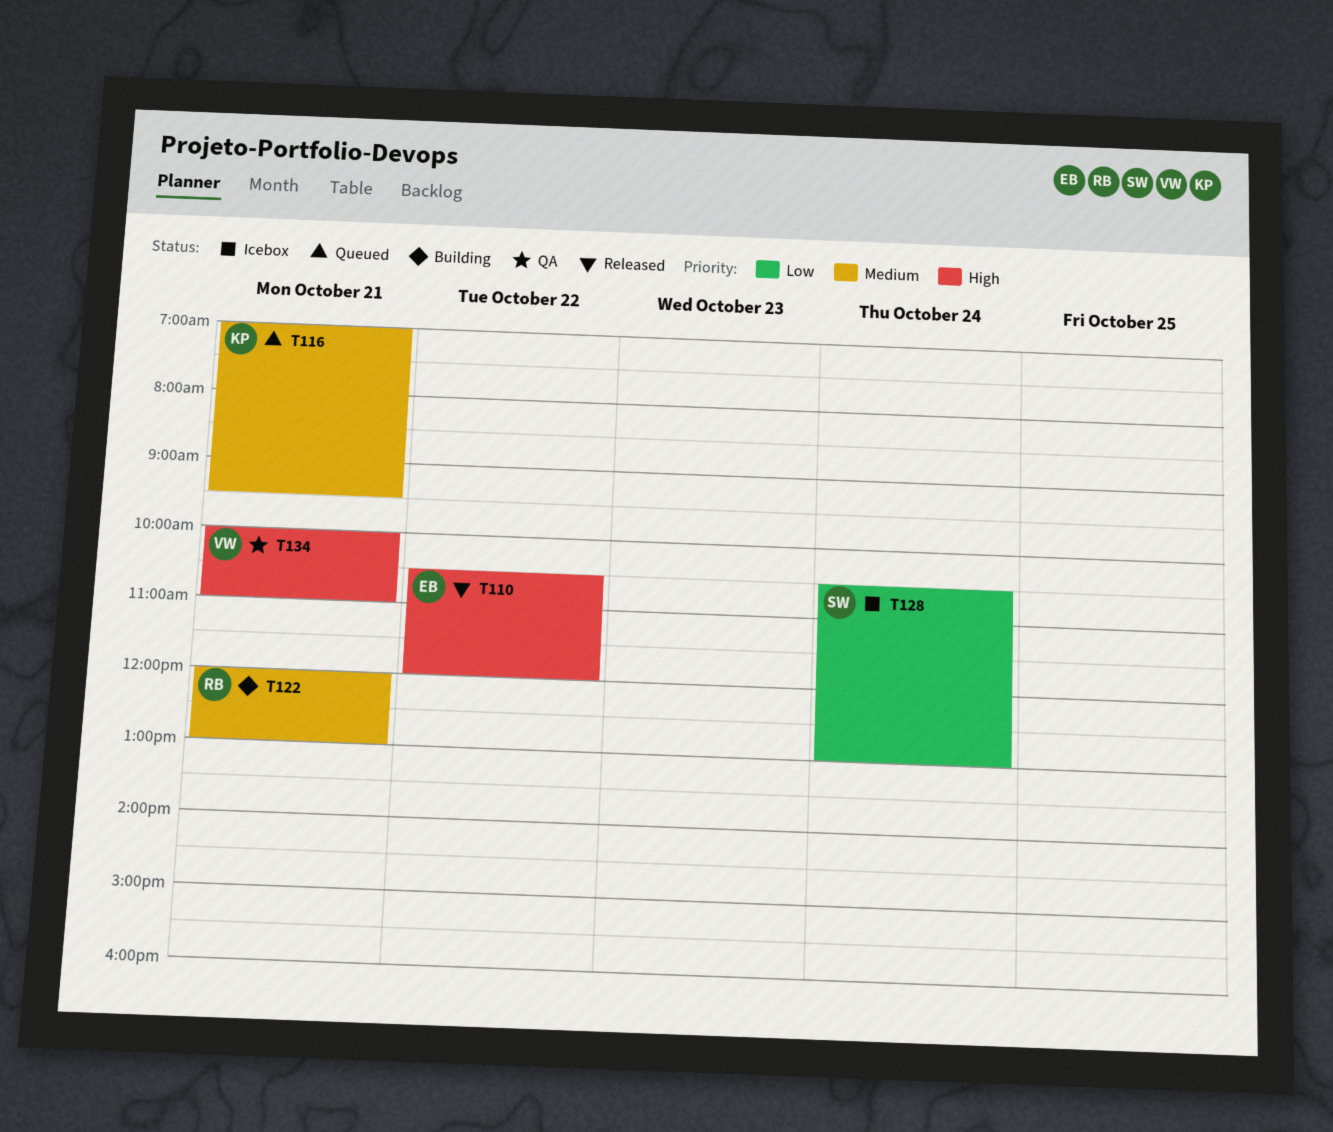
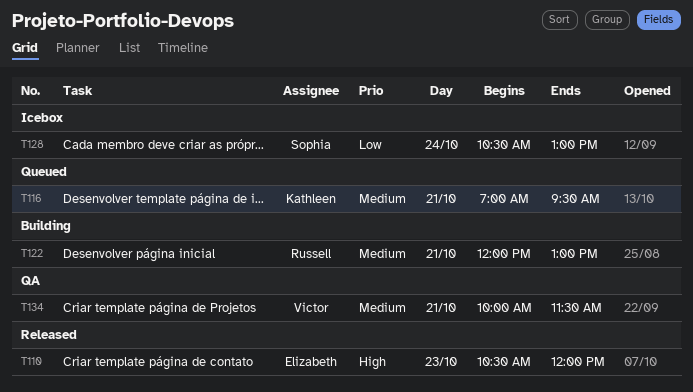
T110, day: Oct 22 -> Oct 23
T134, priority: High -> Medium
T134, ends: 11:00 -> 11:30

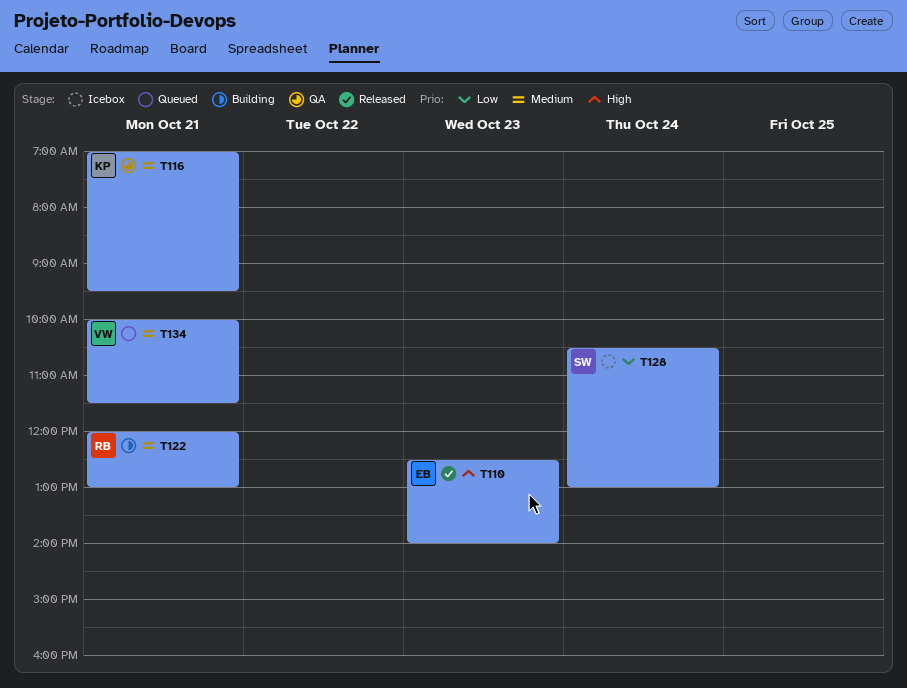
T110, begins: 10:30 -> 12:30
T110, ends: 12:00 -> 14:00
T116, status: Queued -> QA
T134, status: QA -> Queued

